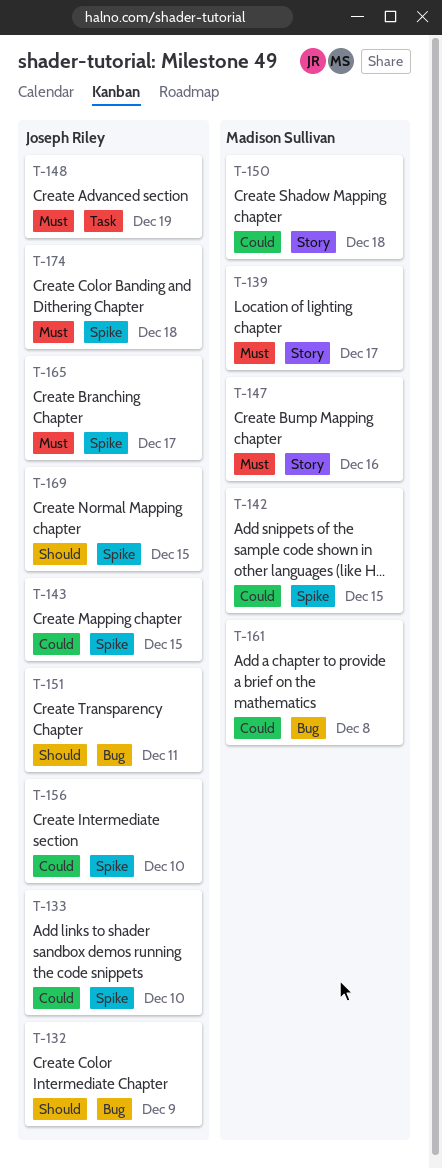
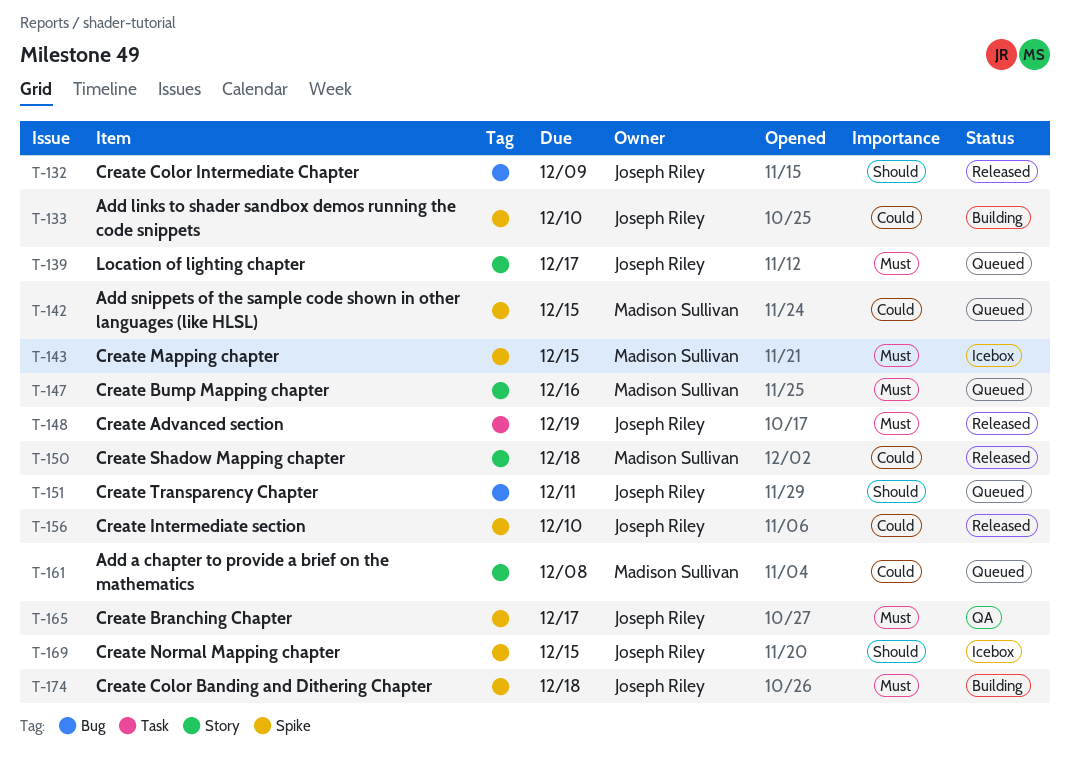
T-139, owner: Madison Sullivan -> Joseph Riley
T-143, owner: Joseph Riley -> Madison Sullivan
T-143, priority: Could -> Must
T-161, label: Bug -> Story

